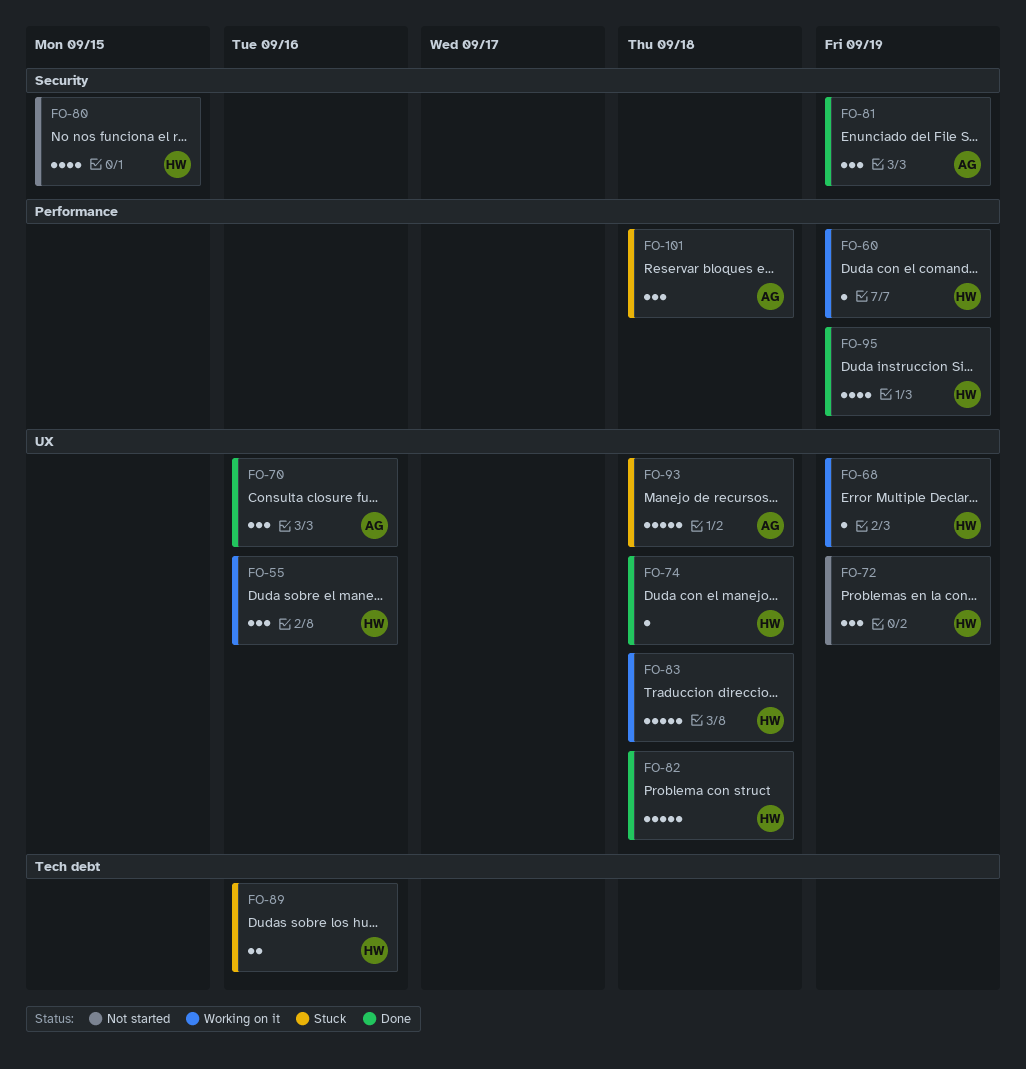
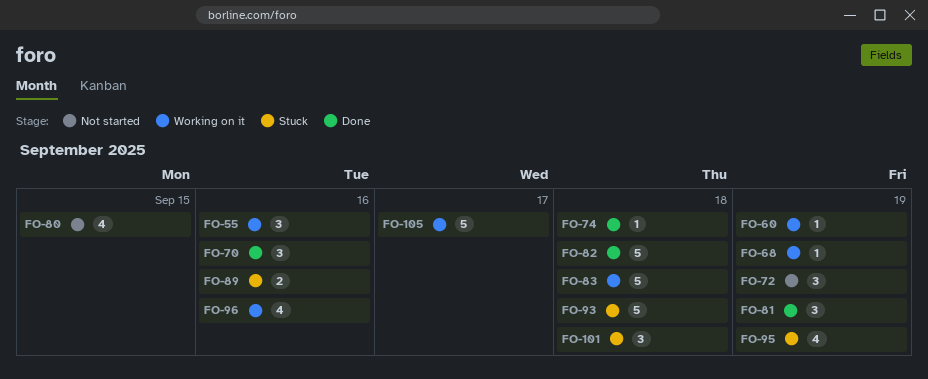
FO-95, status: Done -> Stuck
FO-96: none -> present
FO-105: none -> present

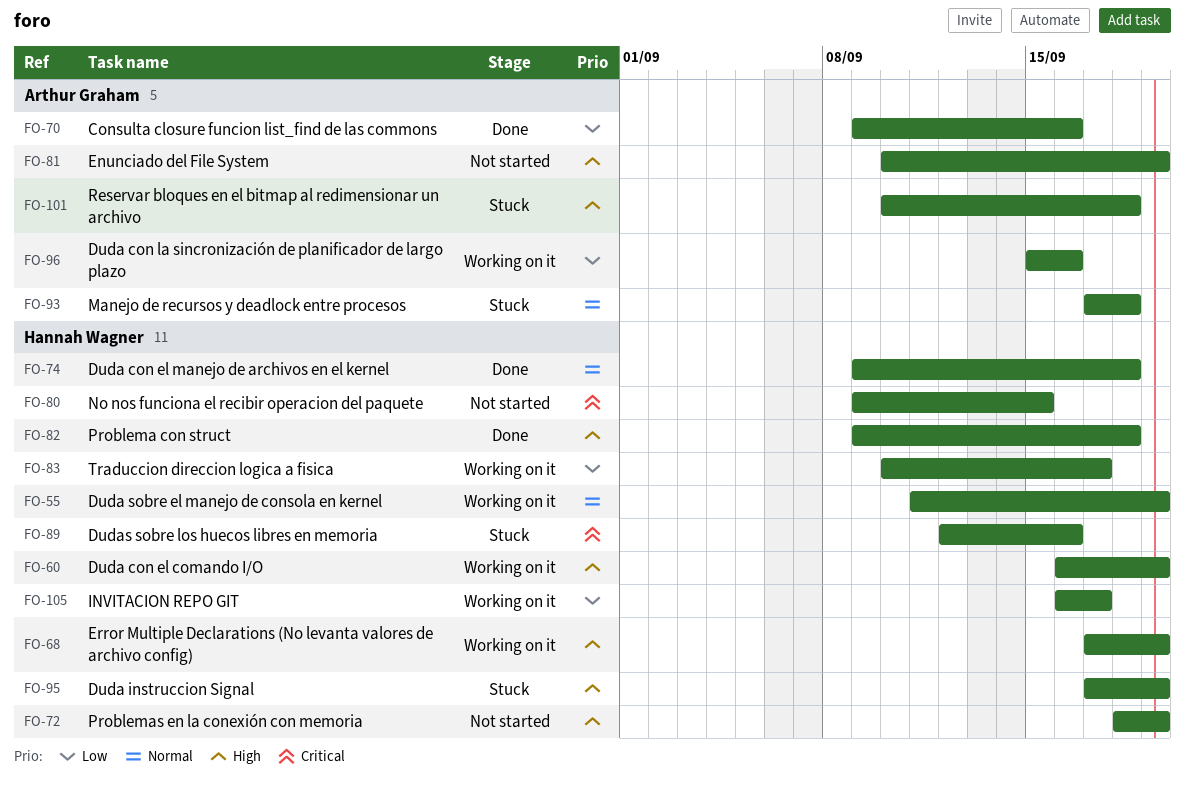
FO-55, due: Sep 16 -> Sep 19
FO-81, status: Done -> Not started
FO-83, due: Sep 18 -> Sep 17

